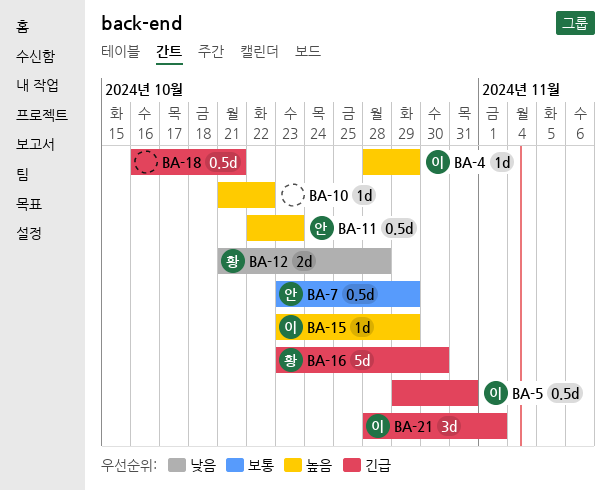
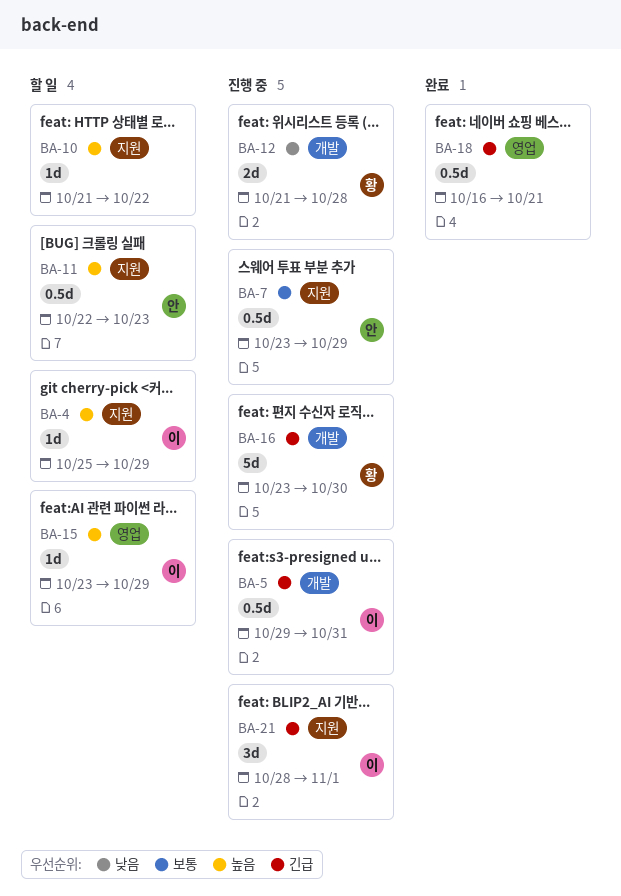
BA-4, start: Oct 28 -> Oct 25

